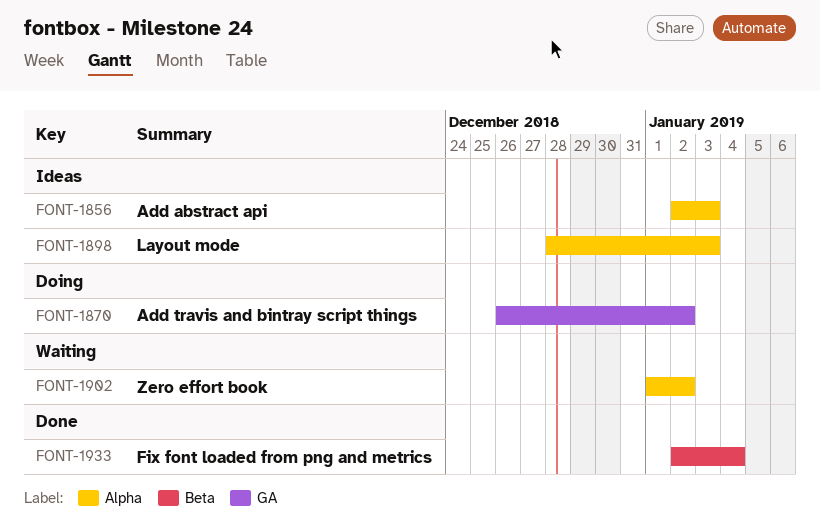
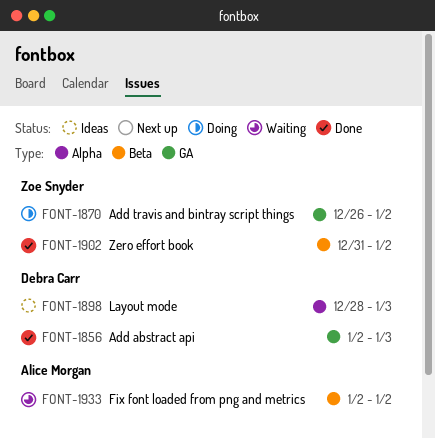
FONT-1856, status: Ideas -> Done
FONT-1856, label: Alpha -> GA
FONT-1902, status: Waiting -> Done
FONT-1902, label: Alpha -> Beta
FONT-1902, start: Jan 1 -> Dec 31
FONT-1933, status: Done -> Waiting
FONT-1933, due: Jan 4 -> Jan 2

